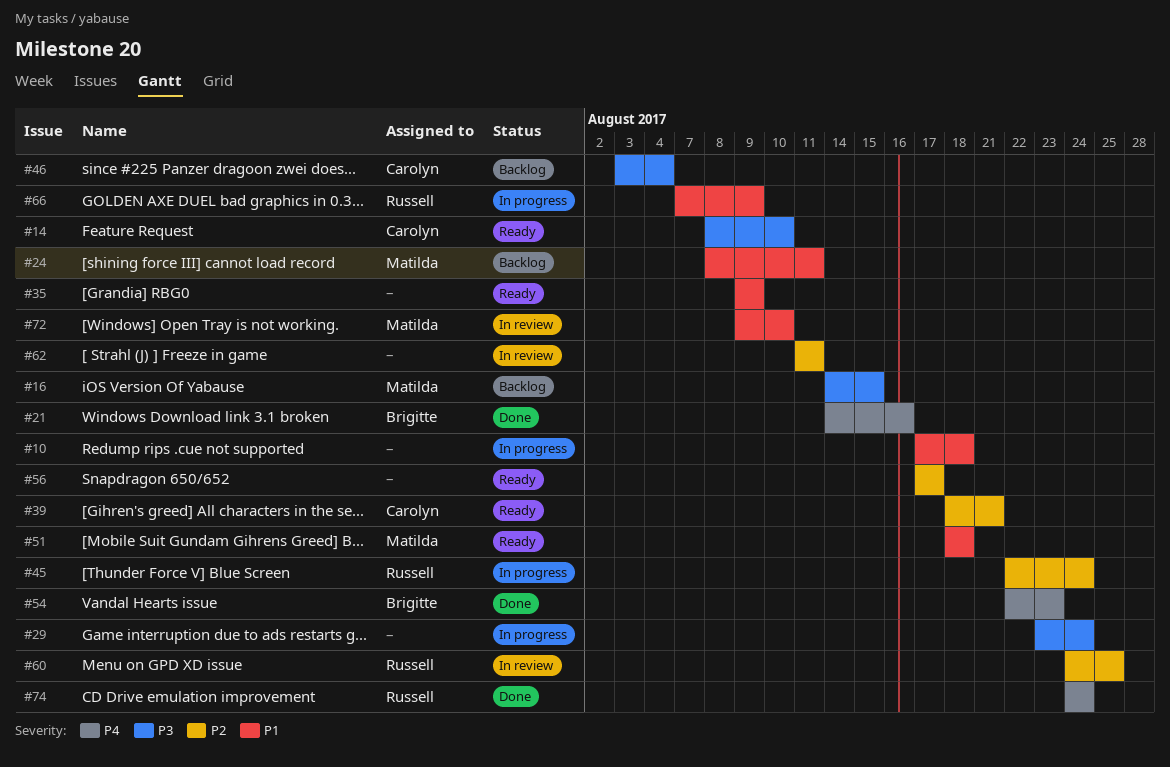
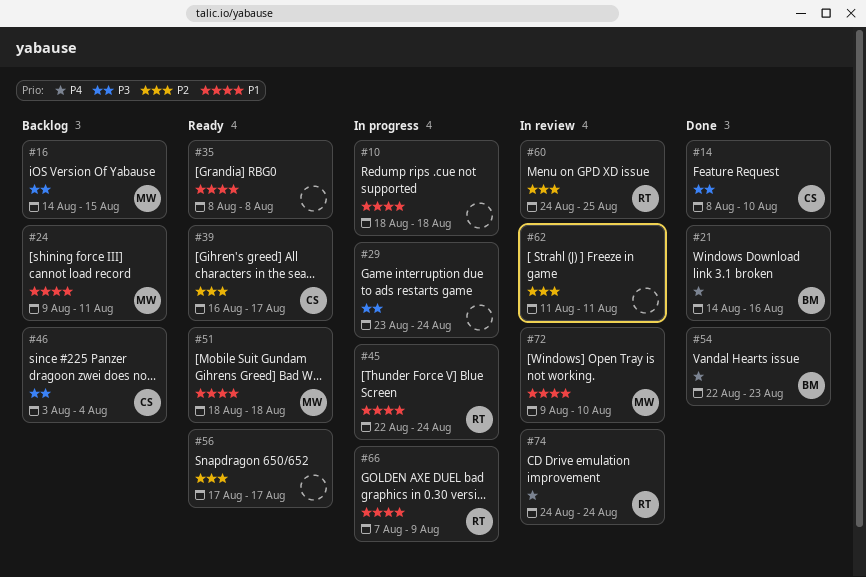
#10, start: Aug 17 -> Aug 18
#14, status: Ready -> Done
#24, start: Aug 8 -> Aug 9
#35, start: Aug 9 -> Aug 8
#35, due: Aug 9 -> Aug 8
#39, start: Aug 18 -> Aug 16
#39, due: Aug 21 -> Aug 17
#45, priority: P2 -> P1
#74, status: Done -> In review

